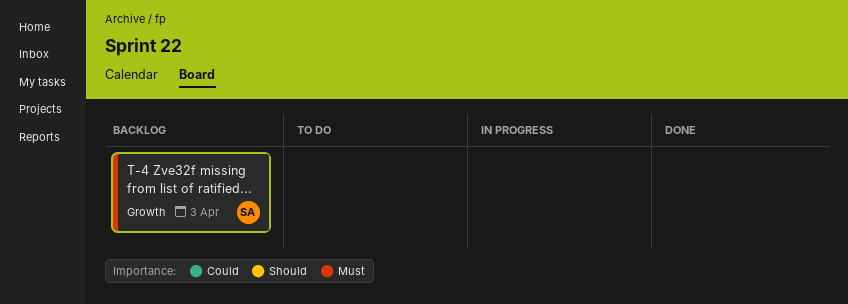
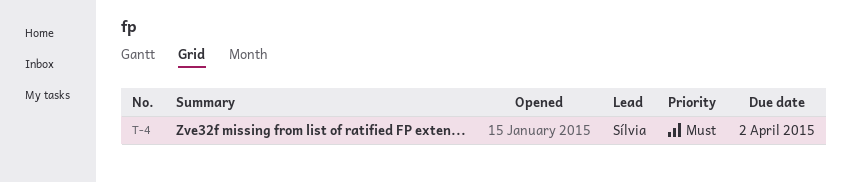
T-4, due: Apr 3 -> Apr 2

